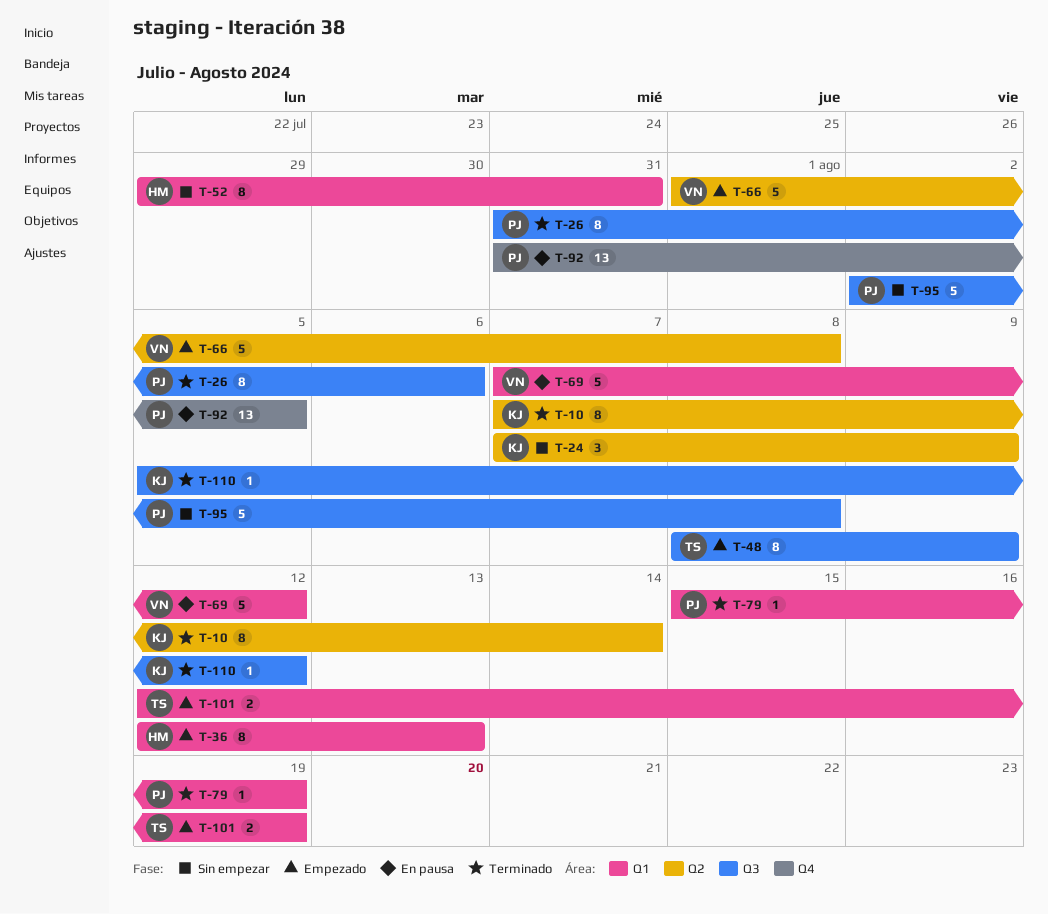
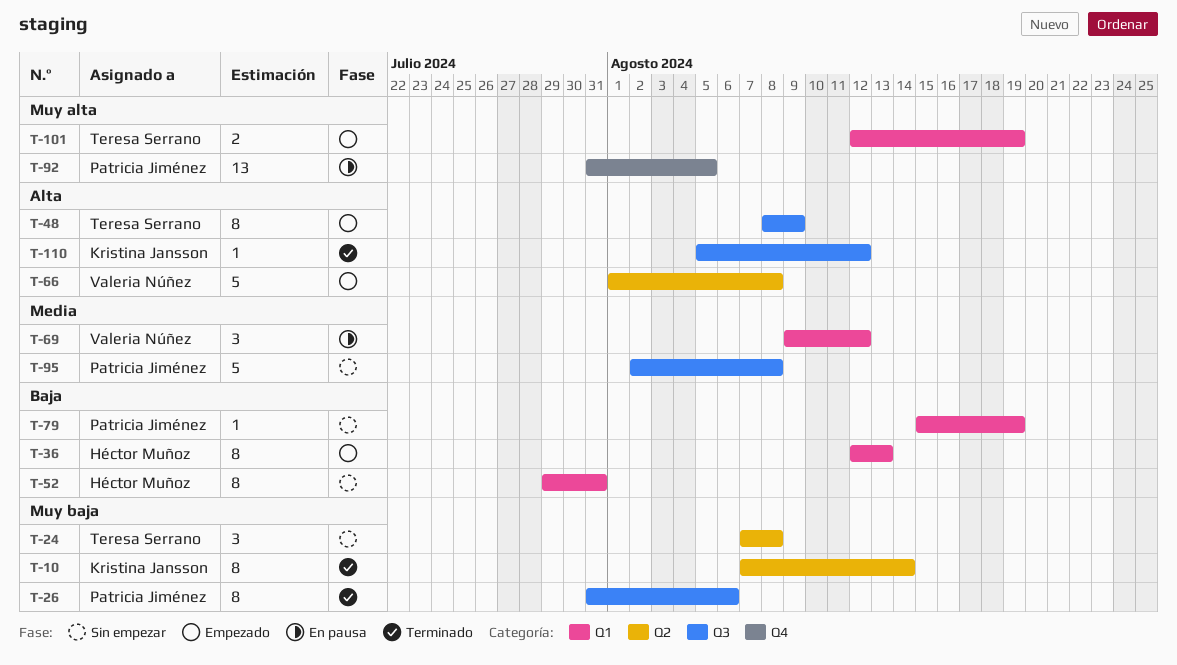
T-24, owner: Kristina Jansson -> Teresa Serrano
T-24, due: Aug 9 -> Aug 8
T-69, estimate: 5 -> 3
T-69, start: Aug 7 -> Aug 9
T-79, status: Terminado -> Sin empezar

